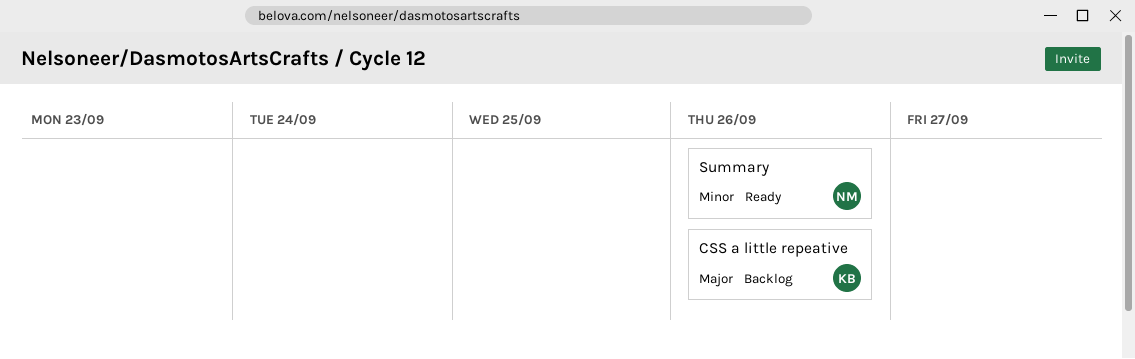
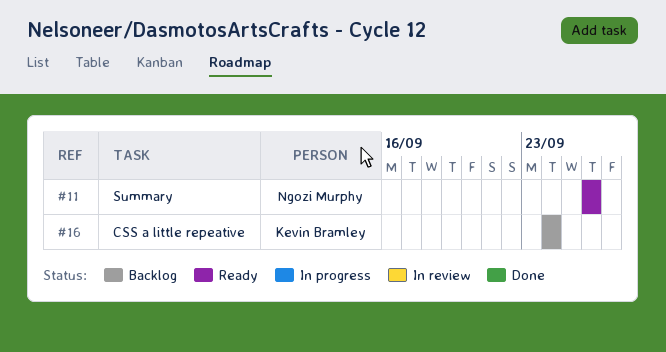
CSS a little repeative, due: Sep 26 -> Sep 24

